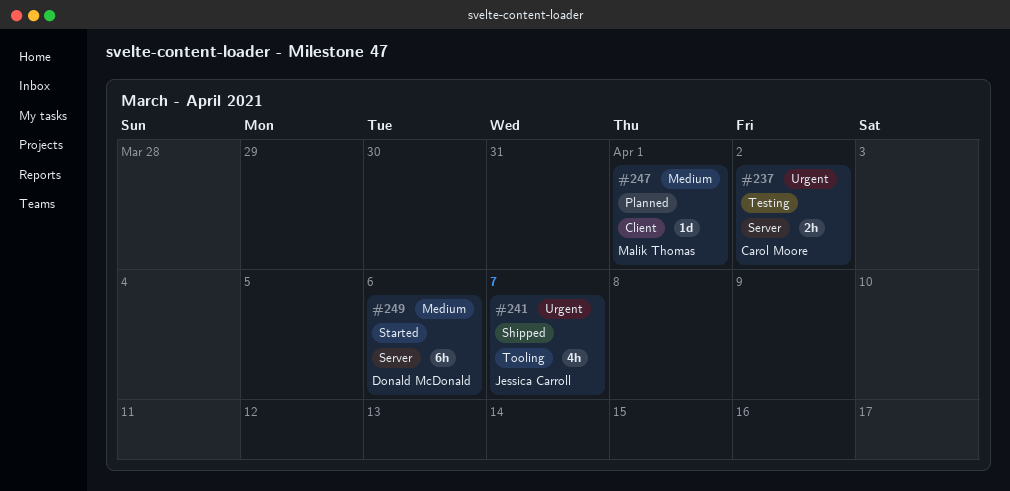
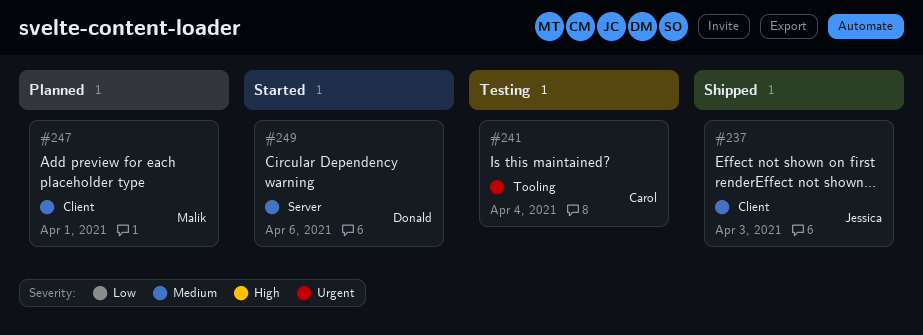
#237, status: Testing -> Shipped
#237, owner: Carol Moore -> Jessica Carroll
#237, priority: Urgent -> Medium
#237, label: Server -> Client
#237, due: Apr 2 -> Apr 3
#241, status: Shipped -> Testing
#241, owner: Jessica Carroll -> Carol Moore
#241, due: Apr 7 -> Apr 4

